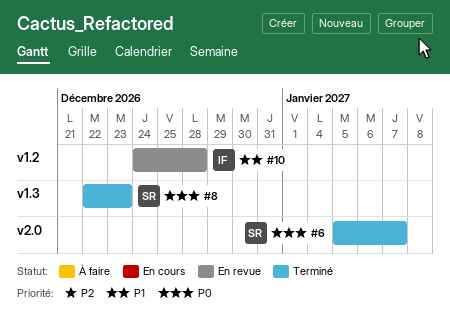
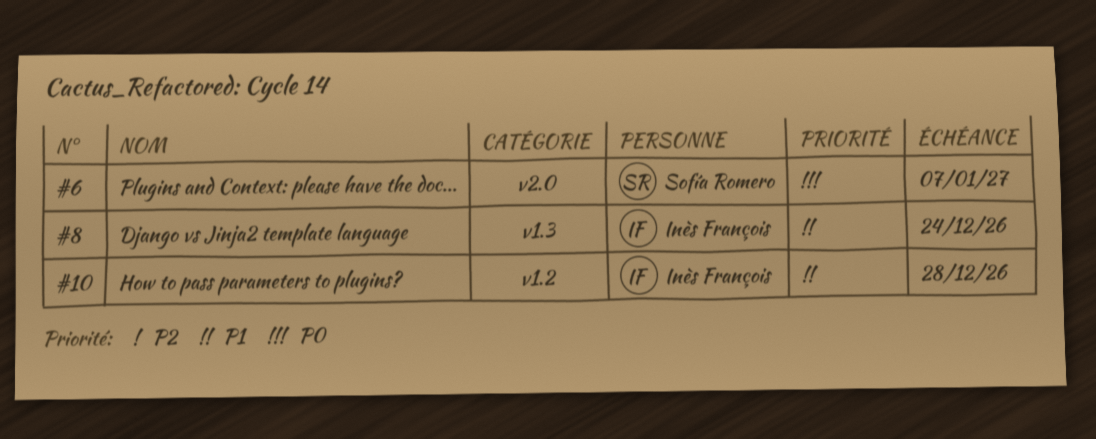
#8, owner: Sofía Romero -> Inès François
#8, priority: P0 -> P1
#8, due: Dec 23 -> Dec 24

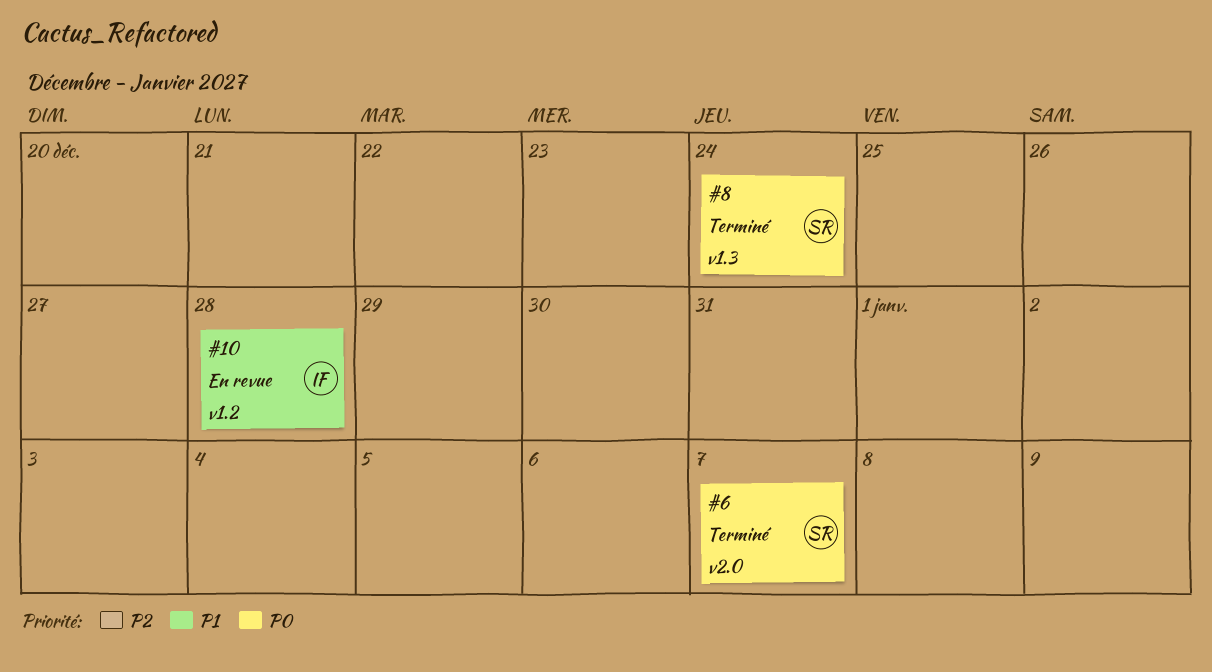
#8, owner: Inès François -> Sofía Romero
#8, priority: P1 -> P0

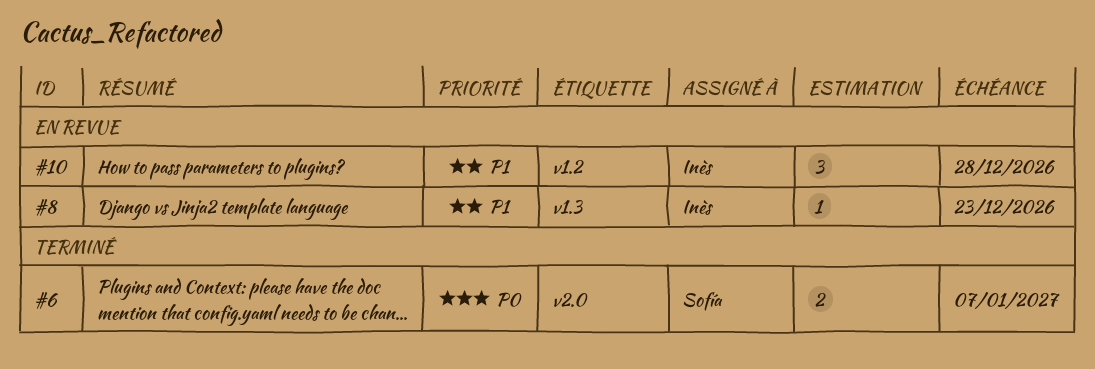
#8, status: Terminé -> En revue
#8, owner: Sofía -> Inès
#8, priority: P0 -> P1
#8, due: Dec 24 -> Dec 23

